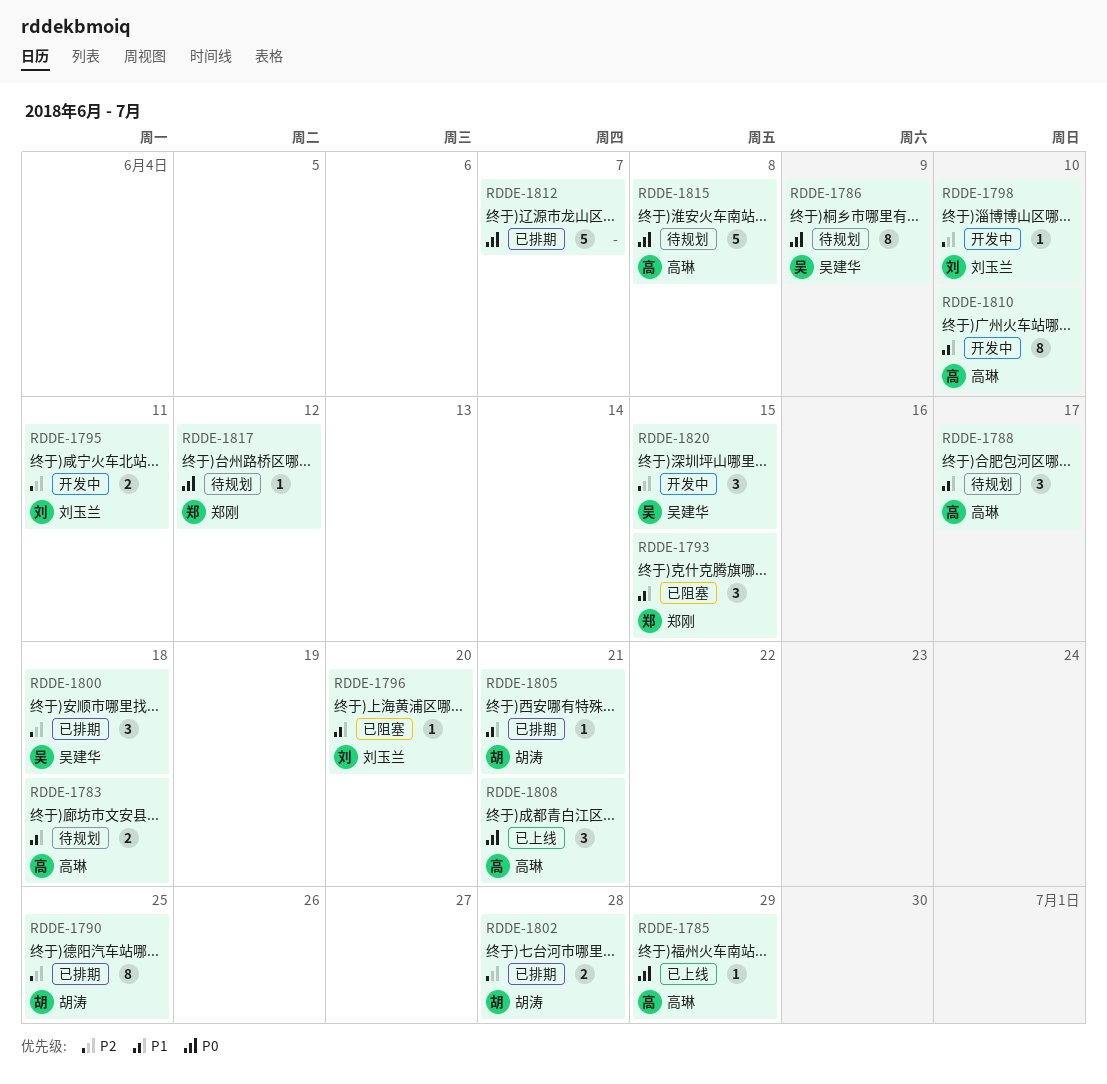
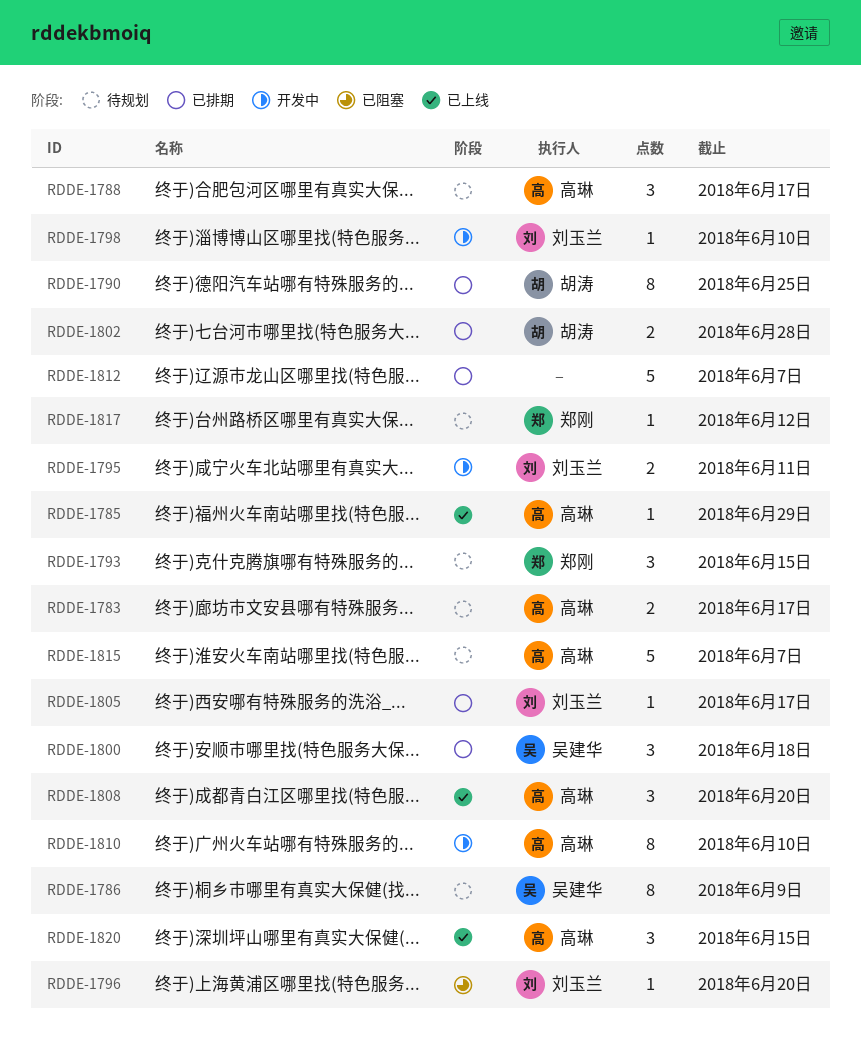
RDDE-1783, due: Jun 18 -> Jun 17
RDDE-1793, status: 已阻塞 -> 待规划
RDDE-1805, owner: 胡涛 -> 刘玉兰
RDDE-1805, due: Jun 21 -> Jun 17
RDDE-1808, due: Jun 21 -> Jun 20
RDDE-1815, due: Jun 8 -> Jun 7
RDDE-1820, status: 开发中 -> 已上线
RDDE-1820, owner: 吴建华 -> 高琳

